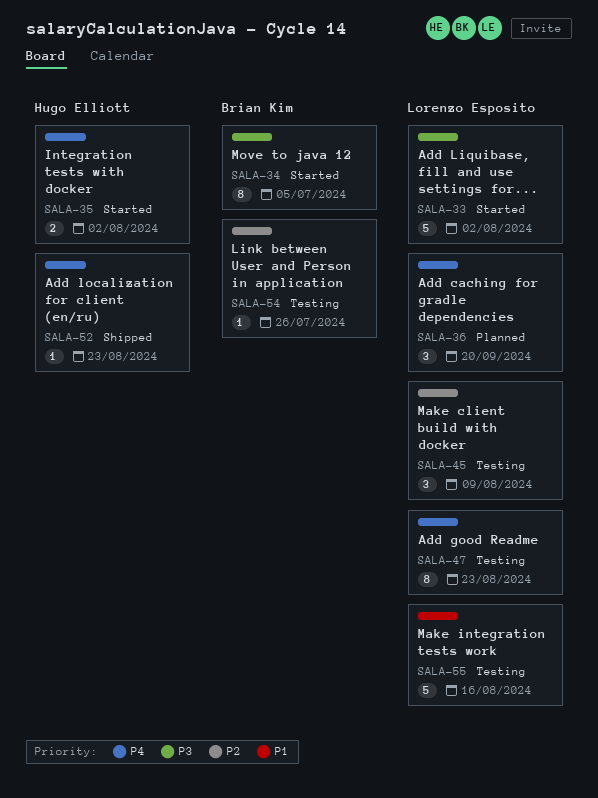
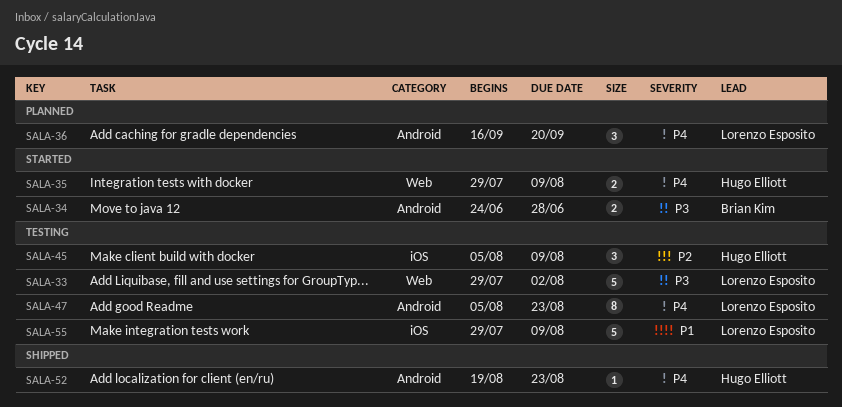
SALA-33, status: Started -> Testing
SALA-34, estimate: 8 -> 2
SALA-34, due: Jul 5 -> Jun 28
SALA-35, due: Aug 2 -> Aug 9
SALA-45, owner: Lorenzo Esposito -> Hugo Elliott
SALA-54: present -> none
SALA-55, due: Aug 16 -> Aug 9

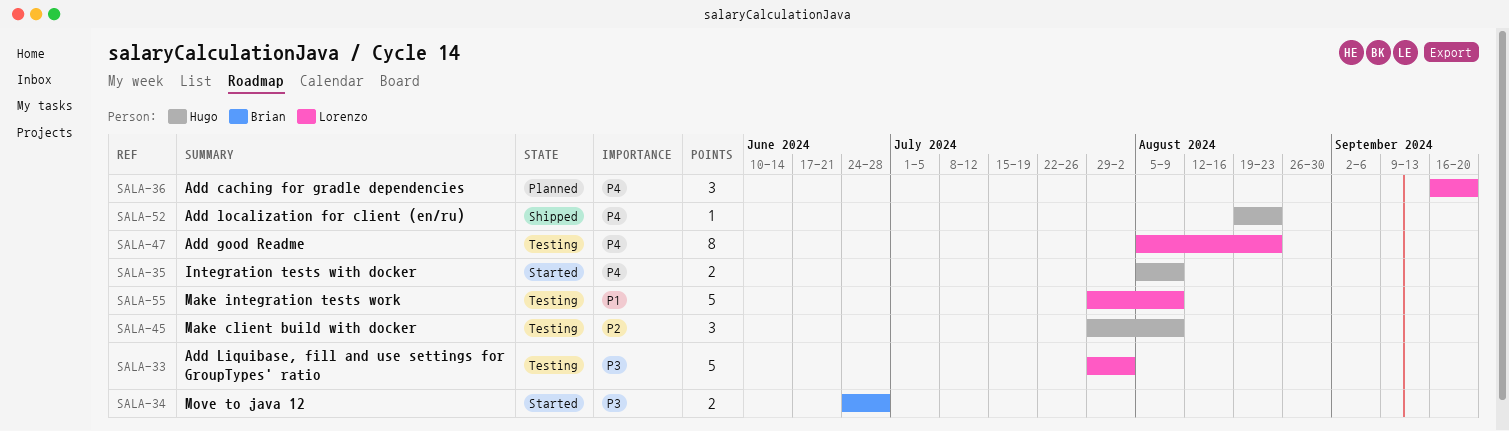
SALA-35, start: Jul 29 -> Aug 5
SALA-45, start: Aug 5 -> Jul 29

